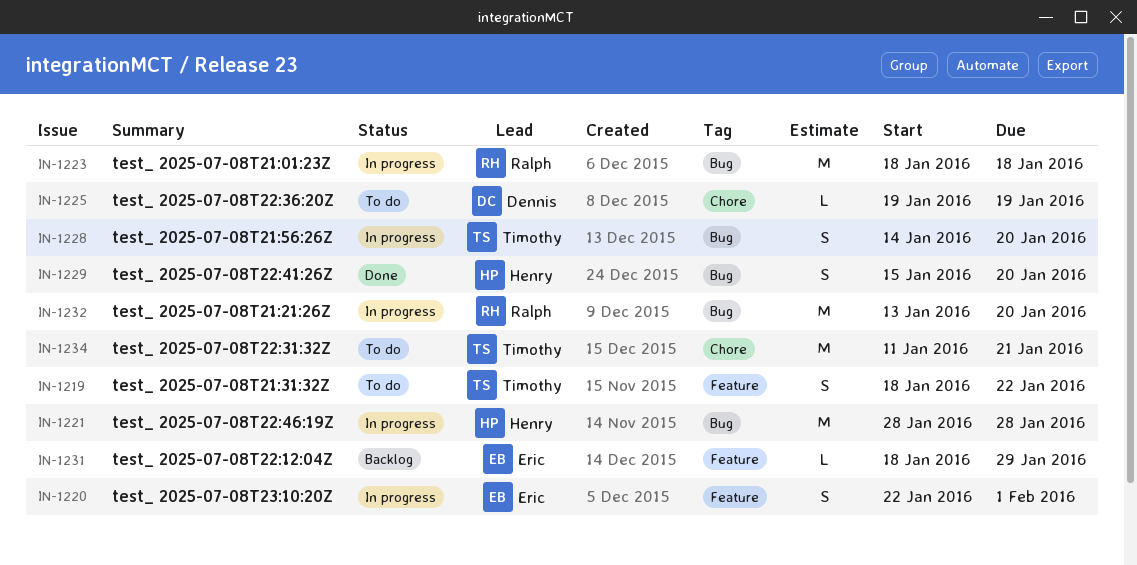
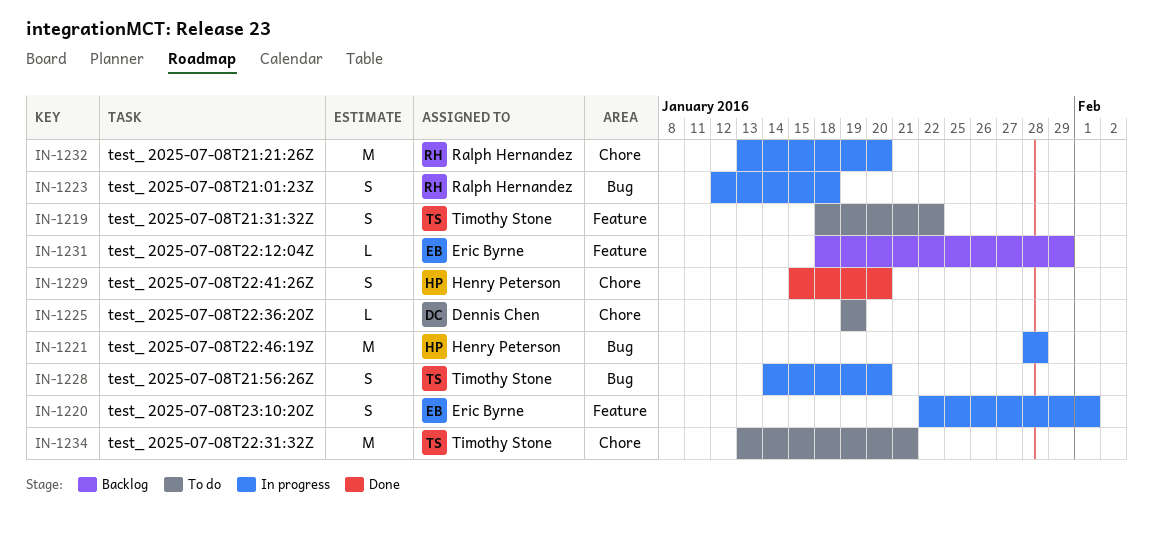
IN-1223, estimate: M -> S
IN-1223, start: Jan 18 -> Jan 12
IN-1229, label: Bug -> Chore
IN-1232, label: Bug -> Chore
IN-1234, start: Jan 11 -> Jan 13

